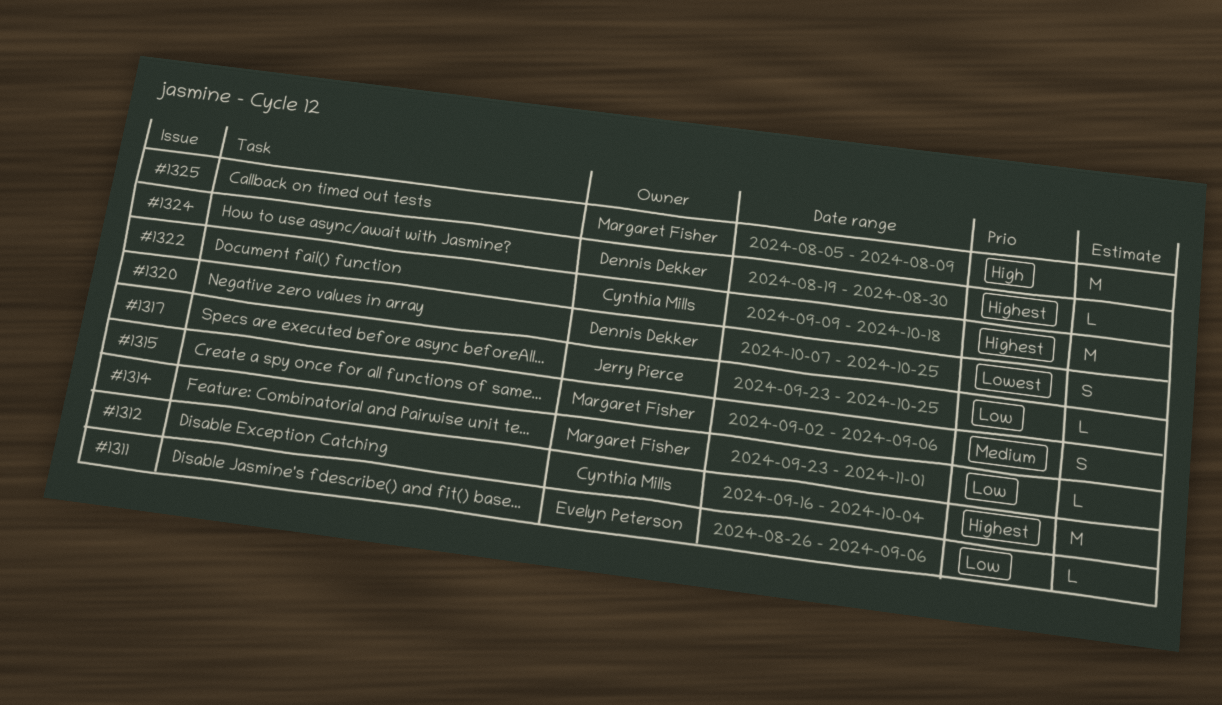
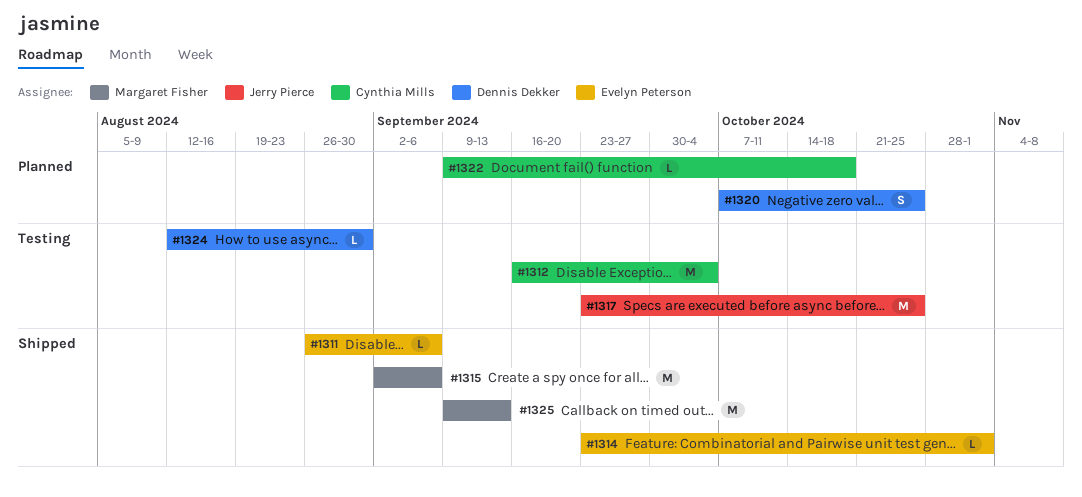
#1314, owner: Margaret Fisher -> Evelyn Peterson
#1315, estimate: S -> M
#1317, estimate: L -> M
#1322, estimate: M -> L
#1324, start: Aug 19 -> Aug 12
#1325, start: Aug 5 -> Sep 9
#1325, due: Aug 9 -> Sep 13

